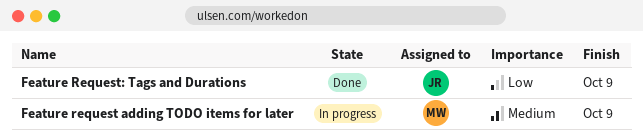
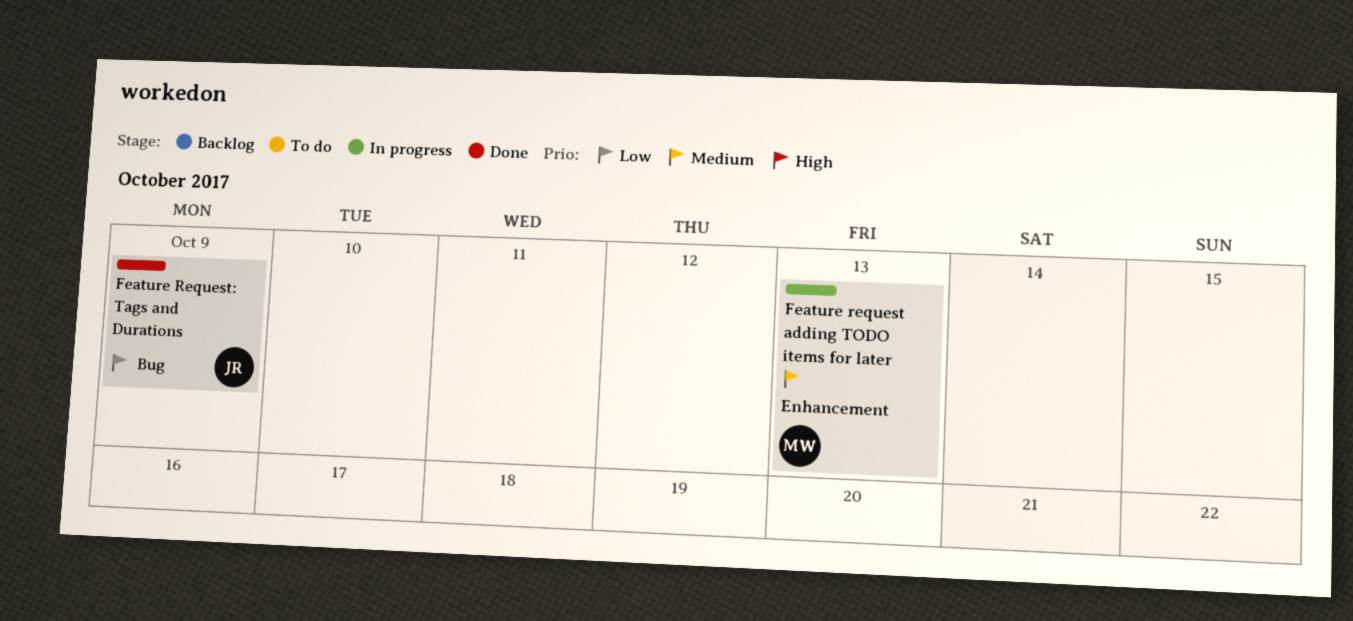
Feature request adding TODO items for later, due: Oct 9 -> Oct 13

